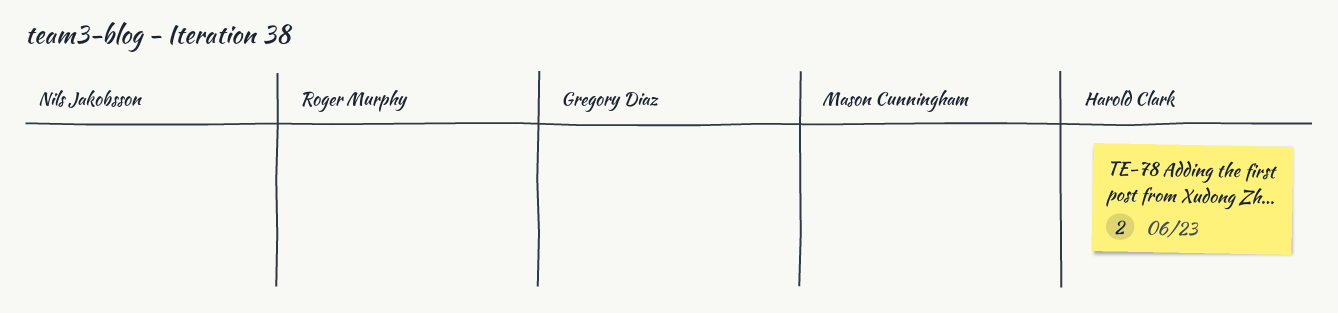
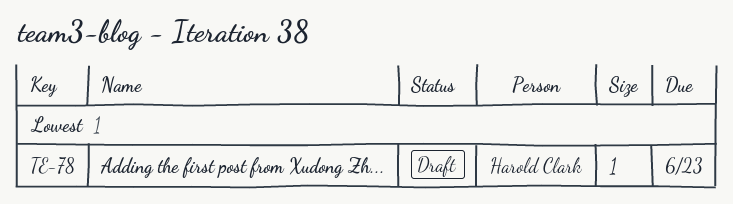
TE-78, estimate: 2 -> 1

